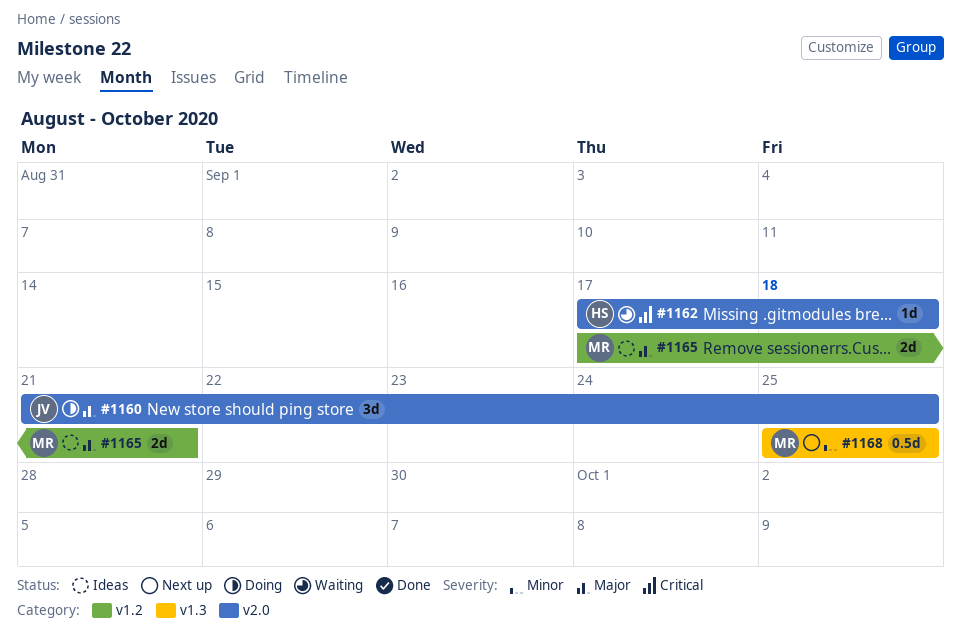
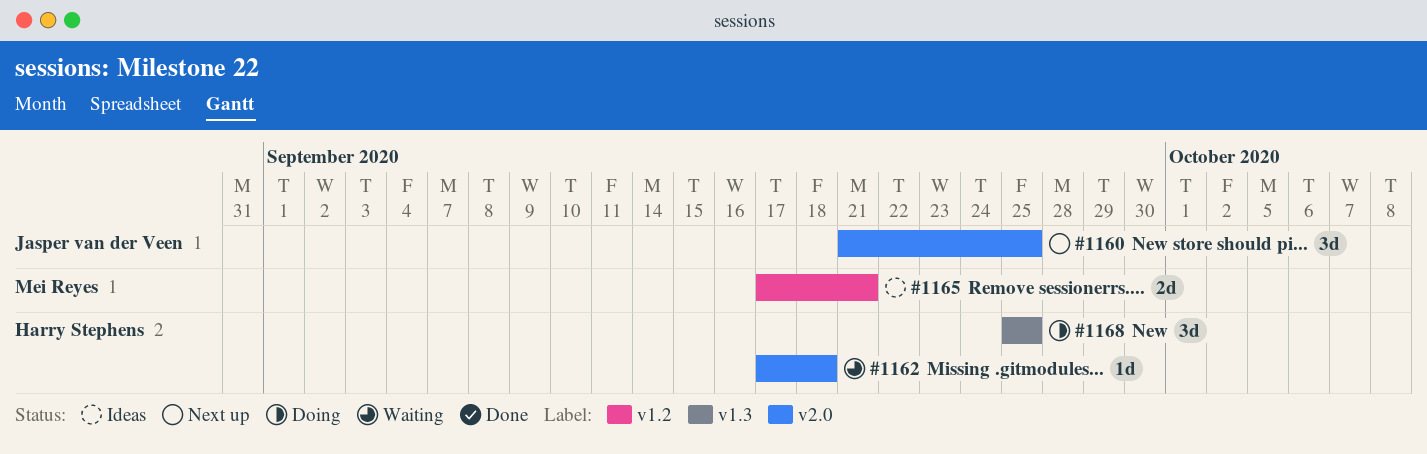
#1160, status: Doing -> Next up
#1168, status: Next up -> Doing
#1168, owner: Mei Reyes -> Harry Stephens
#1168, estimate: 0.5d -> 3d

